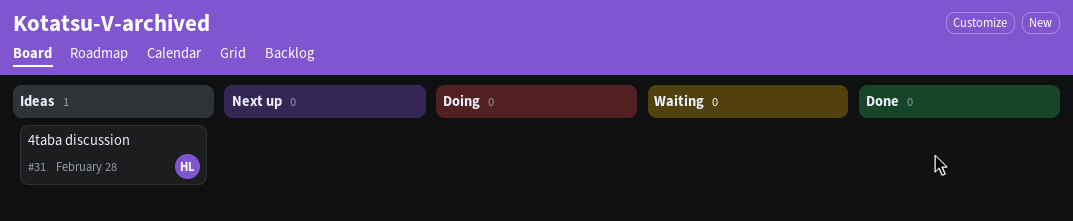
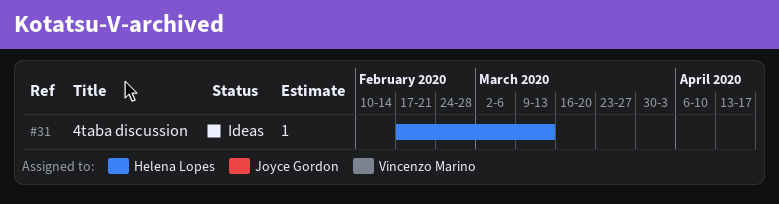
#31, due: Feb 28 -> Mar 13

